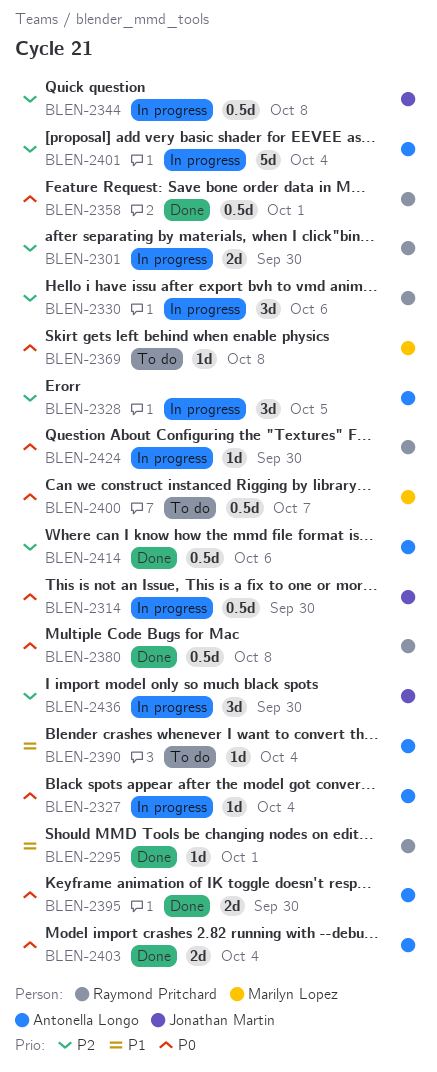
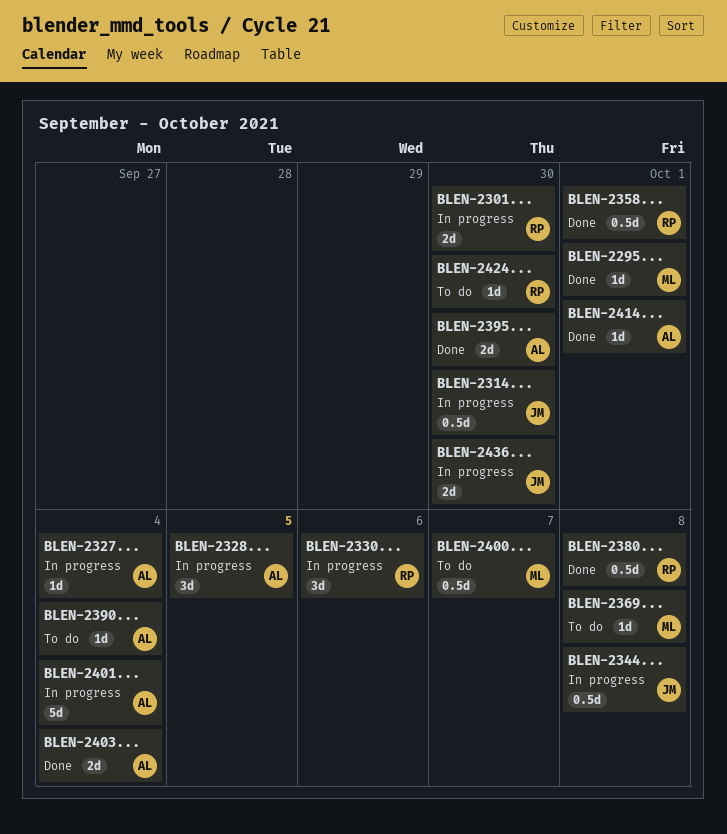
BLEN-2295, owner: Raymond Pritchard -> Marilyn Lopez
BLEN-2414, estimate: 0.5d -> 1d
BLEN-2414, due: Oct 6 -> Oct 1
BLEN-2424, status: In progress -> To do
BLEN-2436, estimate: 3d -> 2d

